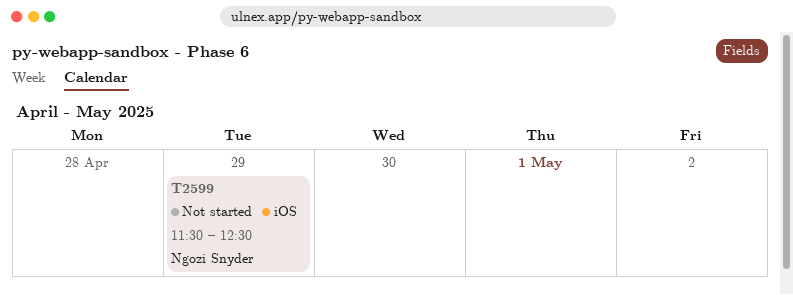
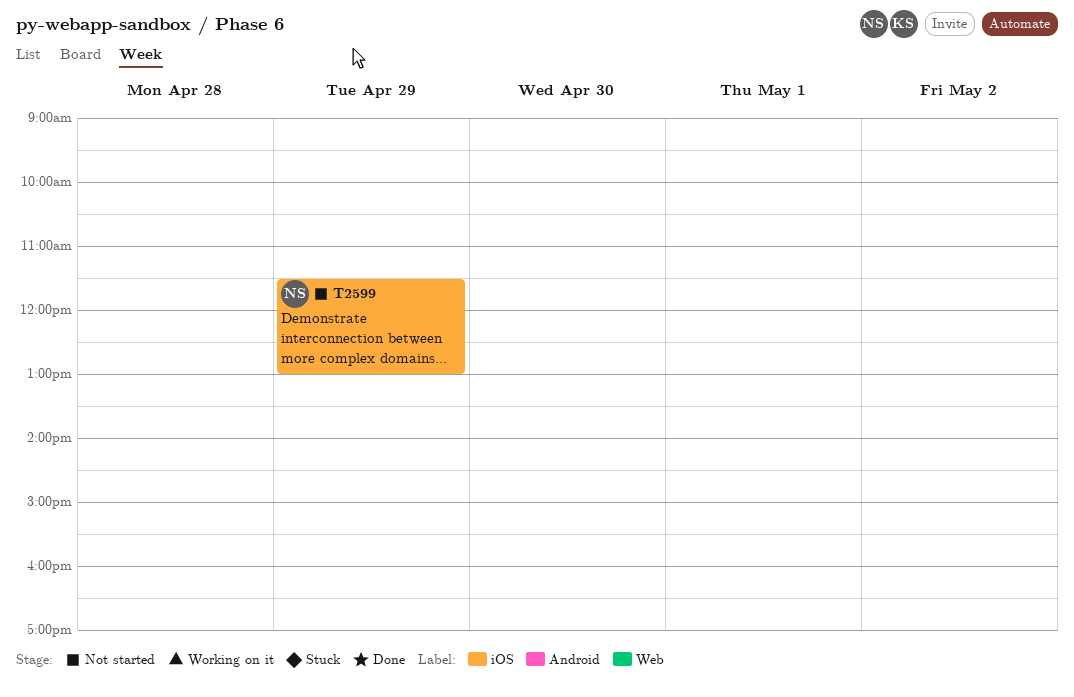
T2599, ends: 12:30 -> 13:00

